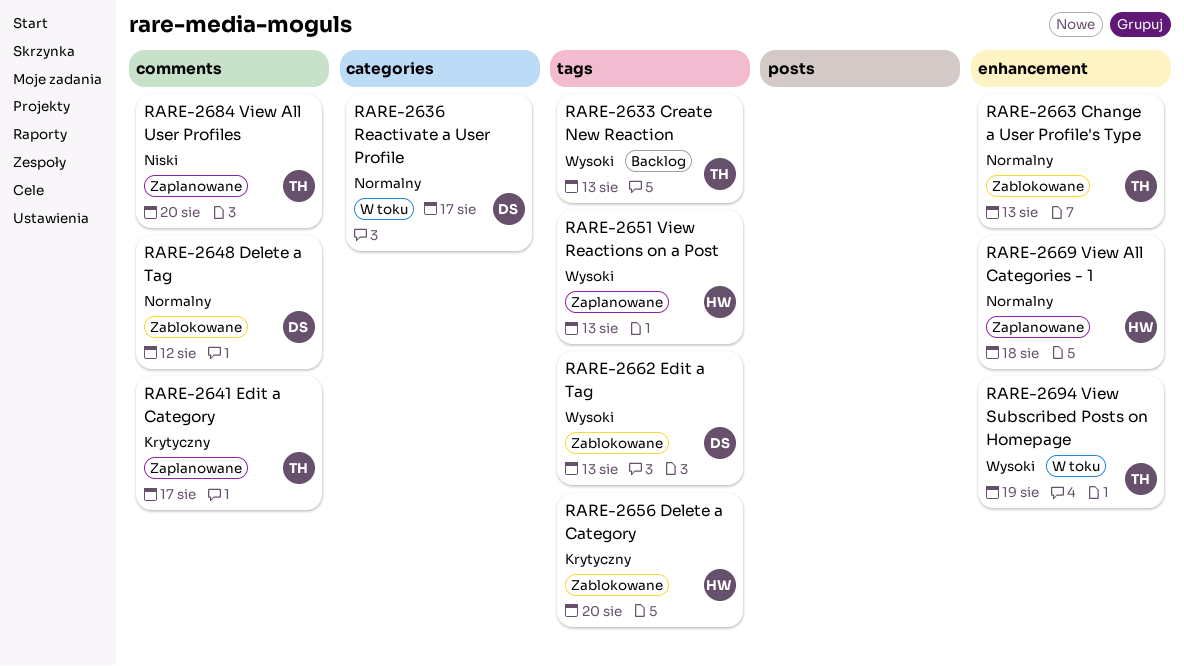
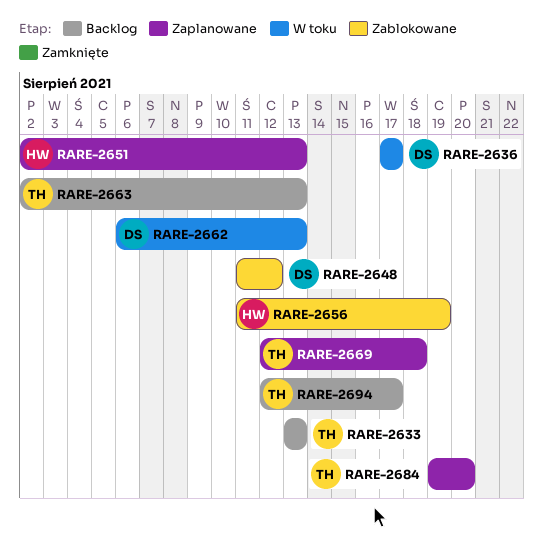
RARE-2641: present -> none
RARE-2656, due: Aug 20 -> Aug 19
RARE-2662, status: Zablokowane -> W toku
RARE-2663, status: Zablokowane -> Backlog
RARE-2669, owner: HW -> TH
RARE-2694, status: W toku -> Backlog
RARE-2694, due: Aug 19 -> Aug 17

